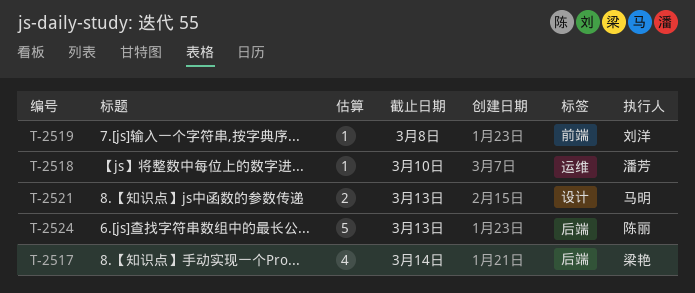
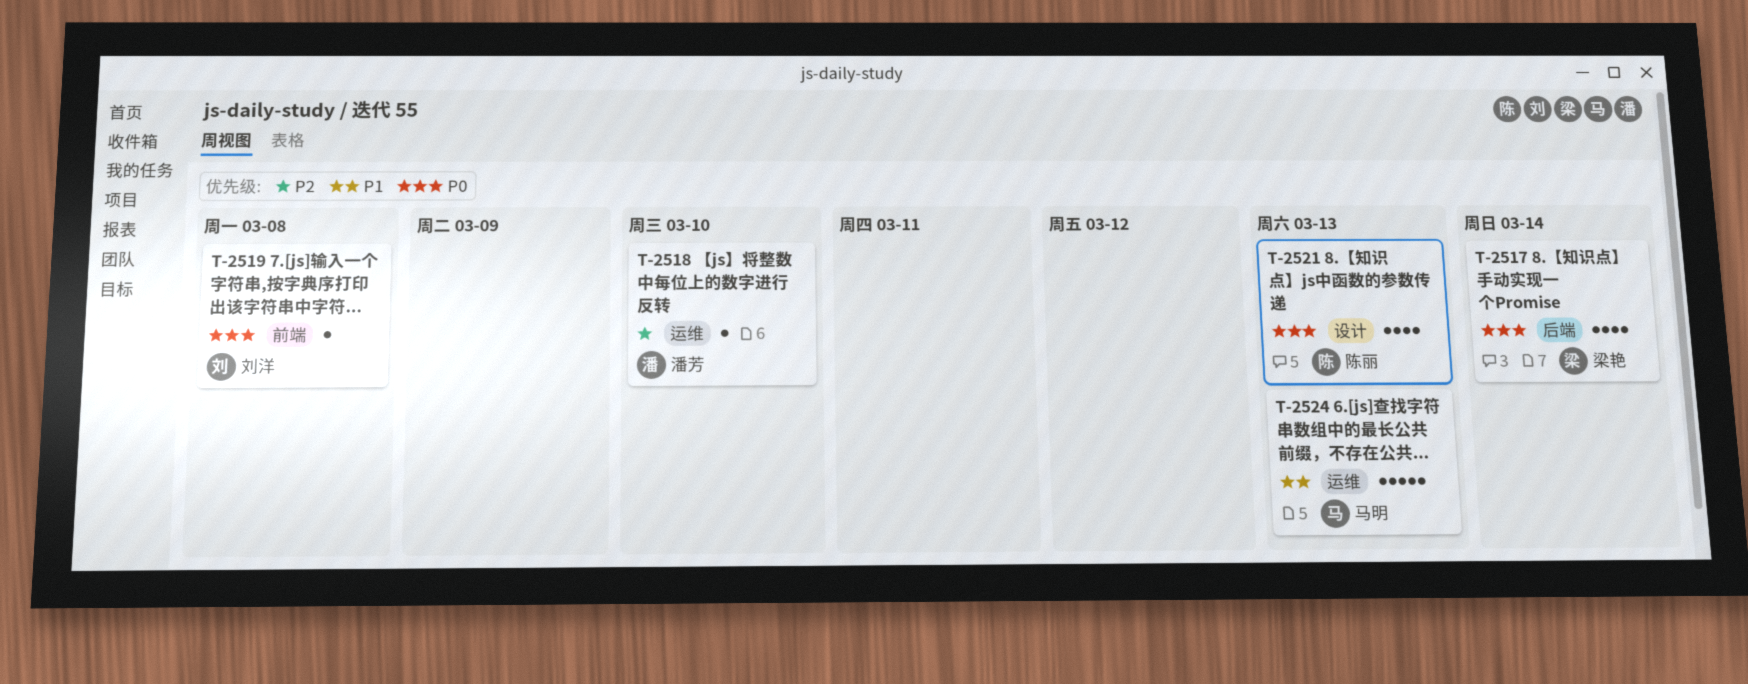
T-2521, owner: 马明 -> 陈丽
T-2521, estimate: 2 -> 4
T-2524, owner: 陈丽 -> 马明
T-2524, label: 后端 -> 运维

